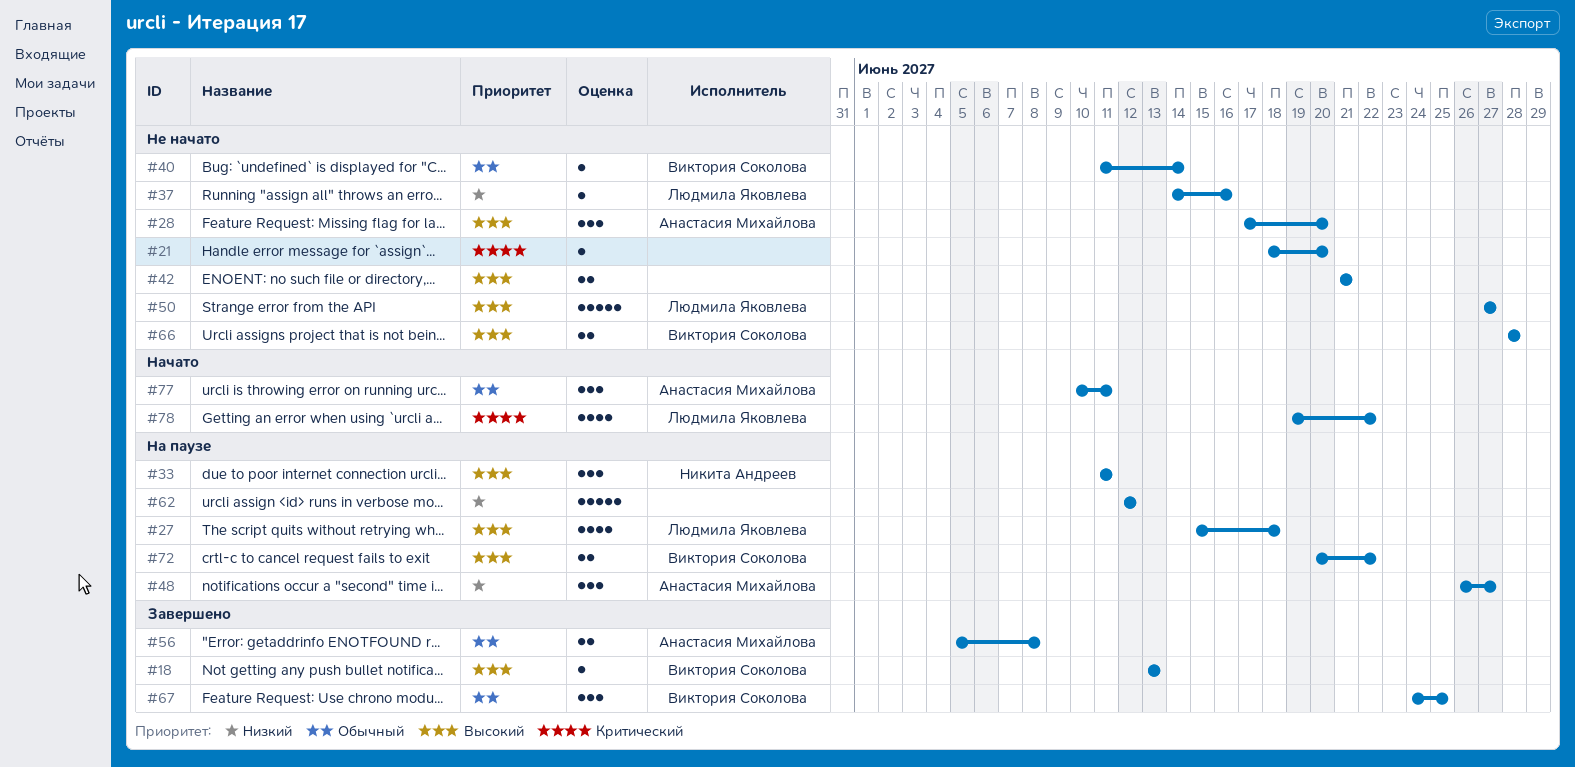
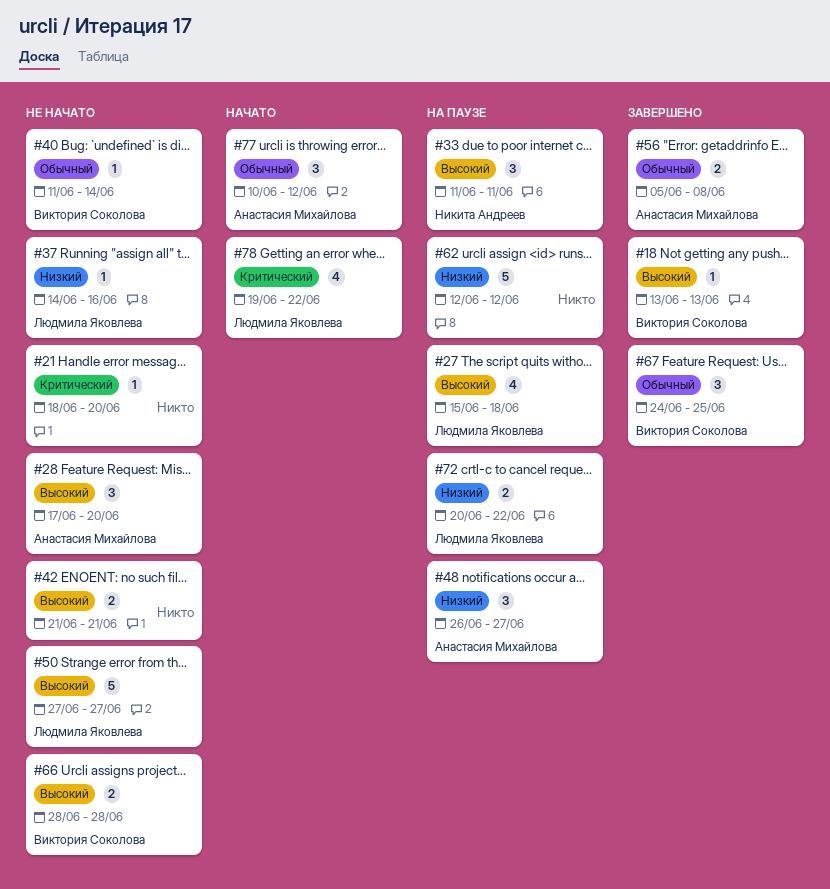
#72, owner: Виктория Соколова -> Людмила Яковлева
#72, priority: Высокий -> Низкий
#77, due: Jun 11 -> Jun 12

